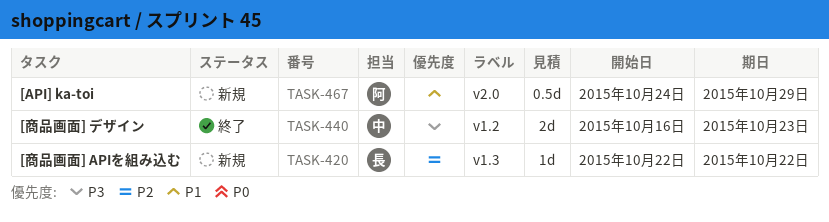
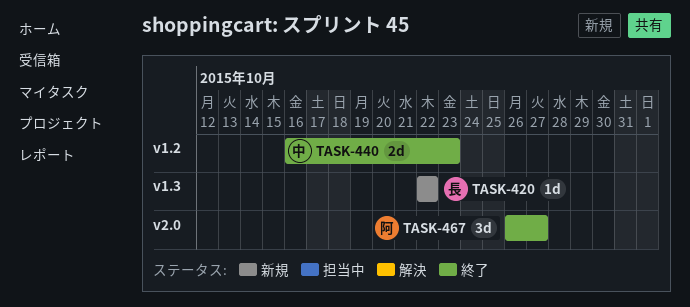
TASK-467, status: 新規 -> 終了
TASK-467, estimate: 0.5d -> 3d
TASK-467, start: Oct 24 -> Oct 26
TASK-467, due: Oct 29 -> Oct 27

